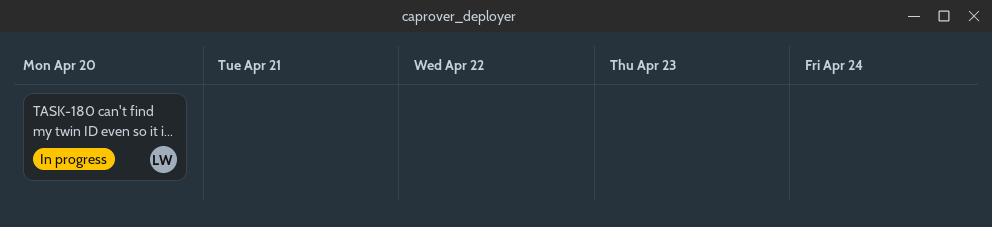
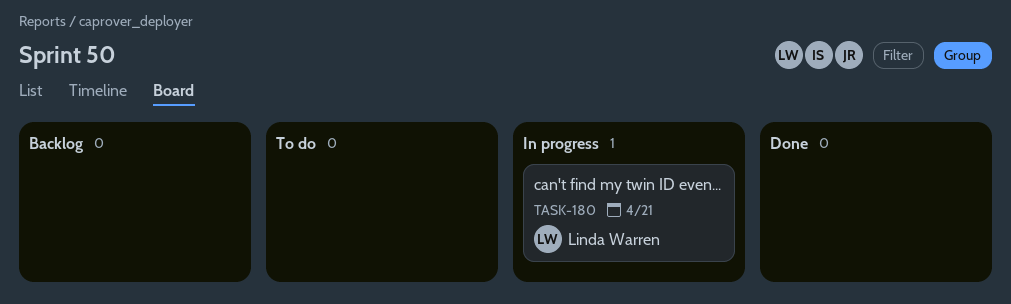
TASK-180, due: Apr 20 -> Apr 21

